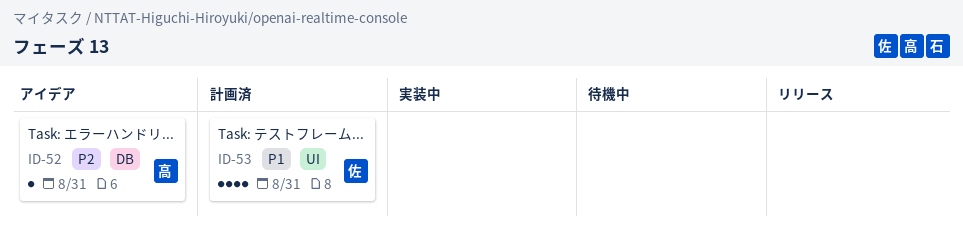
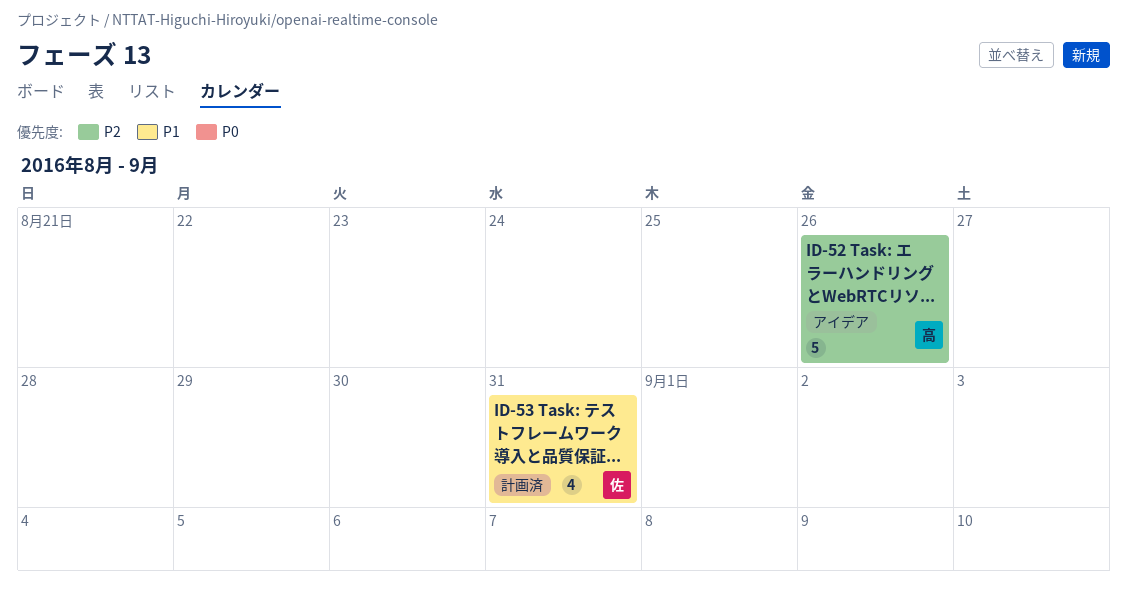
ID-52, estimate: 1 -> 5
ID-52, due: Aug 31 -> Aug 26

